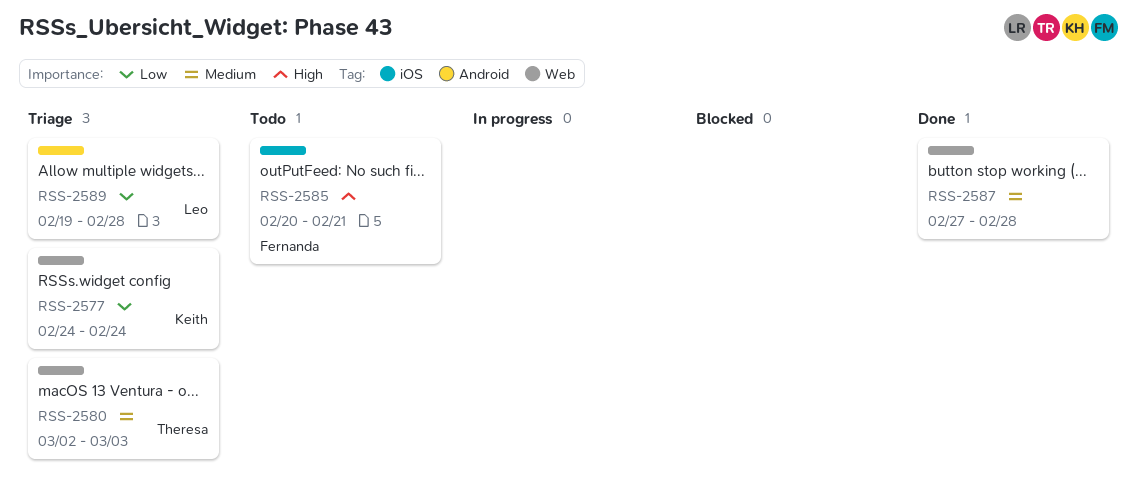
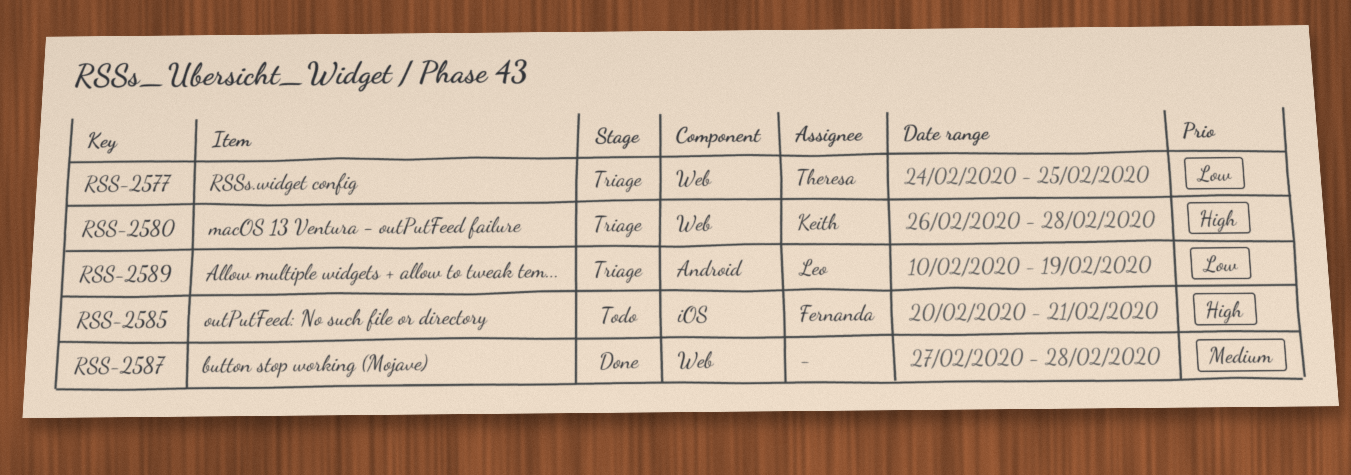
RSS-2577, owner: Keith -> Theresa
RSS-2577, due: Feb 24 -> Feb 25
RSS-2580, owner: Theresa -> Keith
RSS-2580, priority: Medium -> High
RSS-2580, start: Mar 2 -> Feb 26
RSS-2580, due: Mar 3 -> Feb 28
RSS-2589, start: Feb 19 -> Feb 10
RSS-2589, due: Feb 28 -> Feb 19

